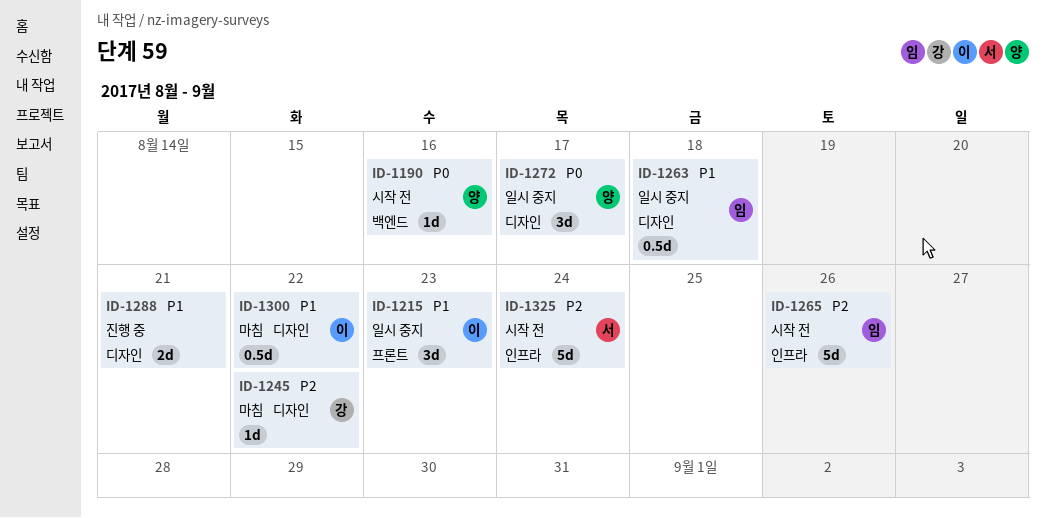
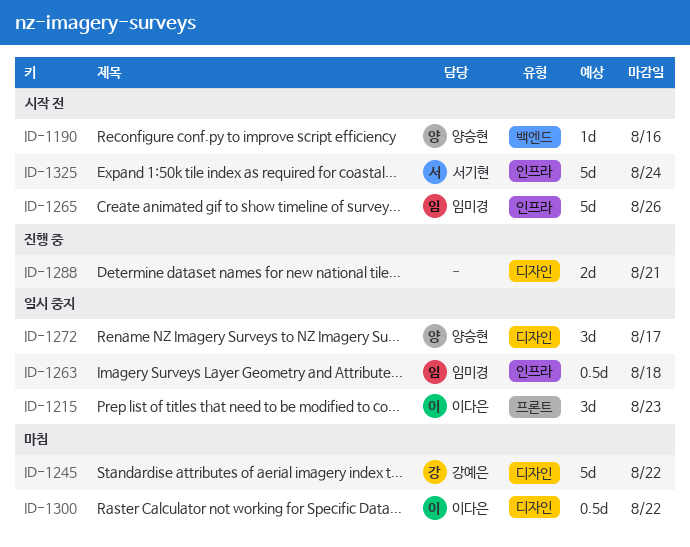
ID-1245, estimate: 1d -> 5d
ID-1263, label: 디자인 -> 인프라

